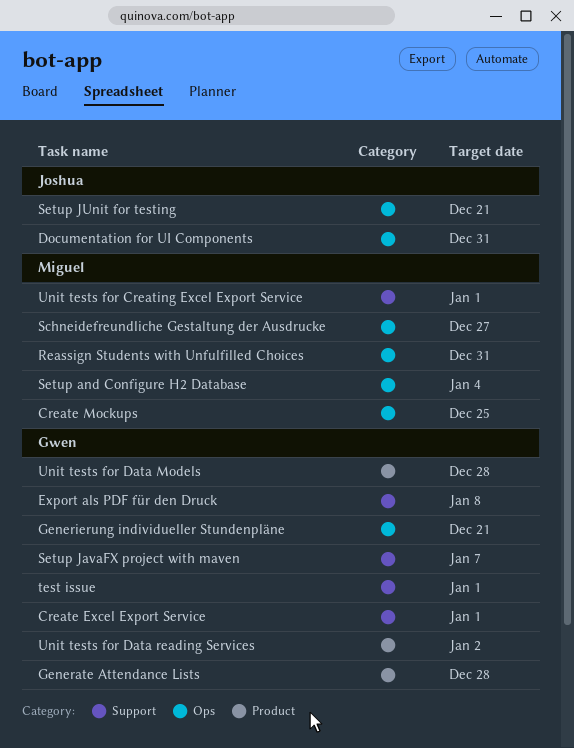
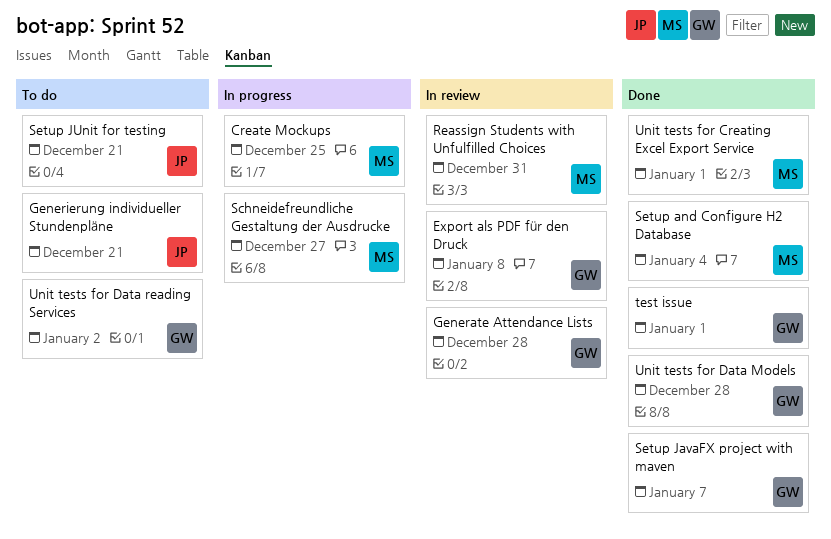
Create Excel Export Service: present -> none
Documentation for UI Components: present -> none
Generierung individueller Stundenpläne, owner: Gwen -> Joshua

